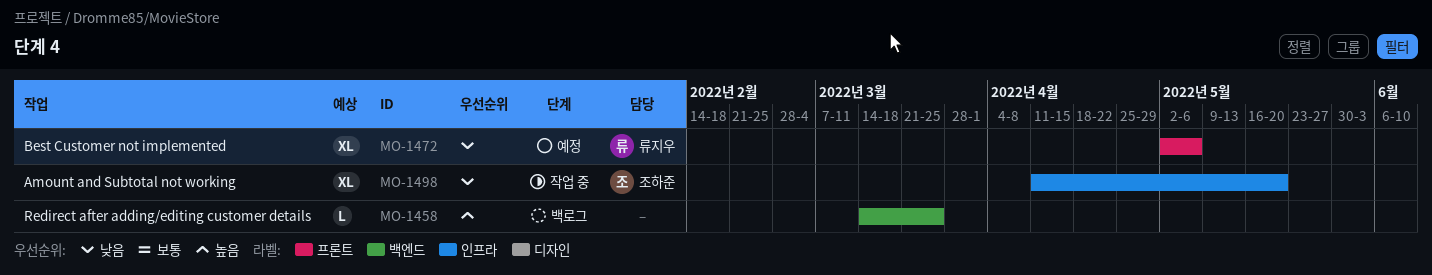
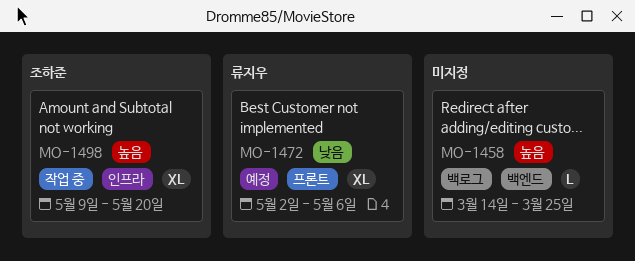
MO-1498, priority: 낮음 -> 높음
MO-1498, start: Apr 11 -> May 9

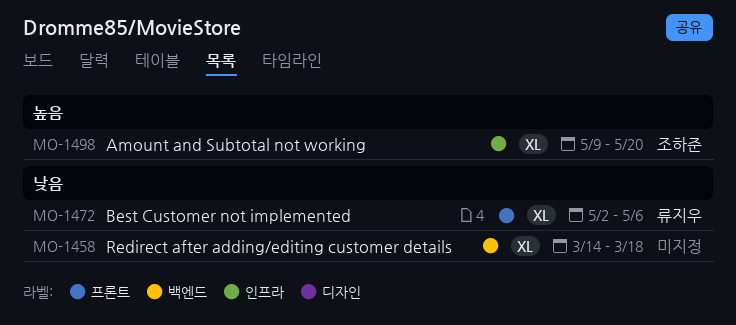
MO-1458, priority: 높음 -> 낮음
MO-1458, estimate: L -> XL
MO-1458, due: Mar 25 -> Mar 18

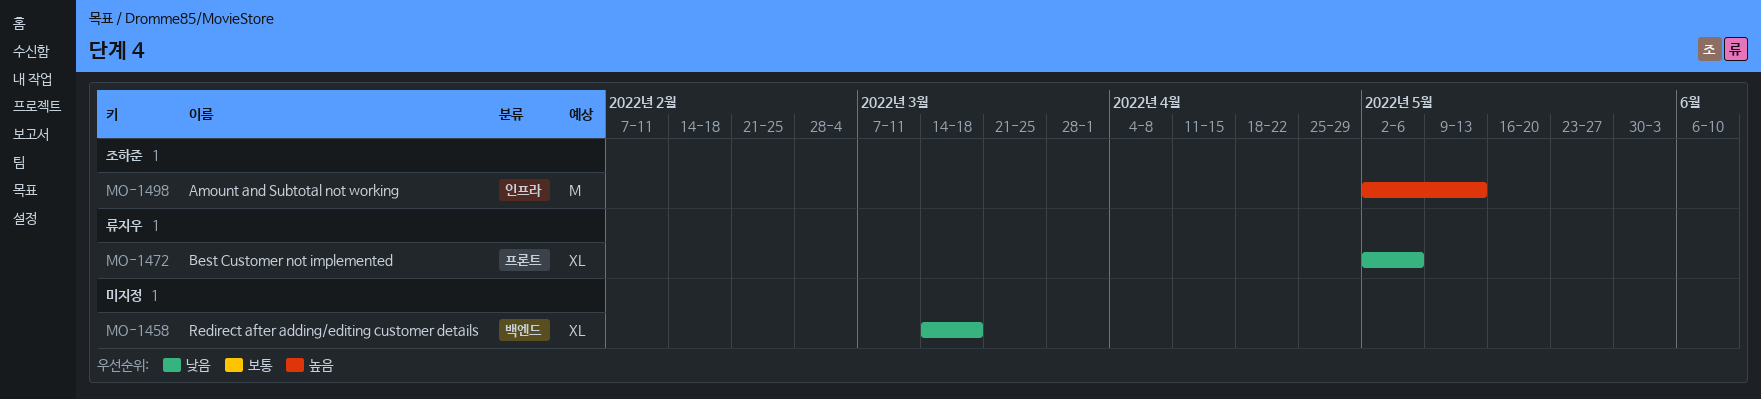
MO-1498, estimate: XL -> M
MO-1498, start: May 9 -> May 2
MO-1498, due: May 20 -> May 13

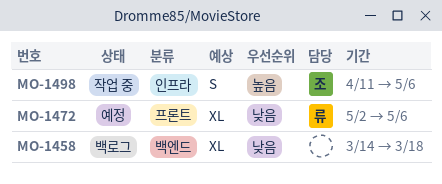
MO-1498, estimate: M -> S
MO-1498, start: May 2 -> Apr 11
MO-1498, due: May 13 -> May 6

